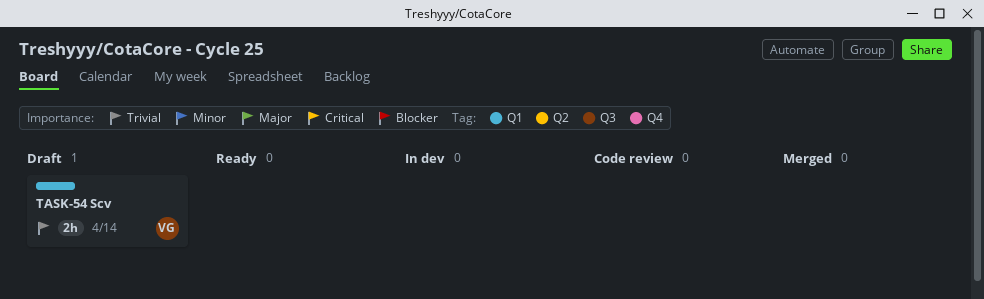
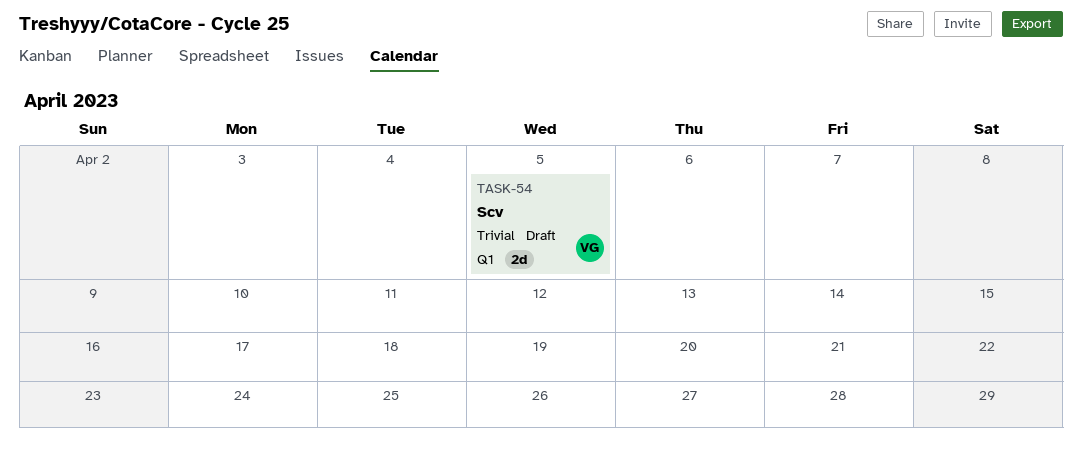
TASK-54, estimate: 2h -> 2d
TASK-54, due: Apr 14 -> Apr 5

